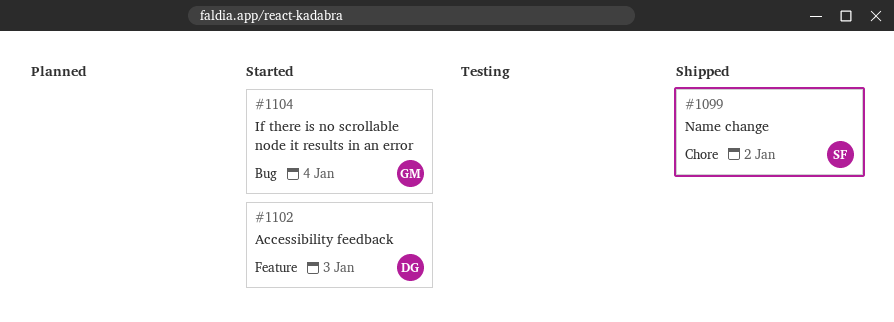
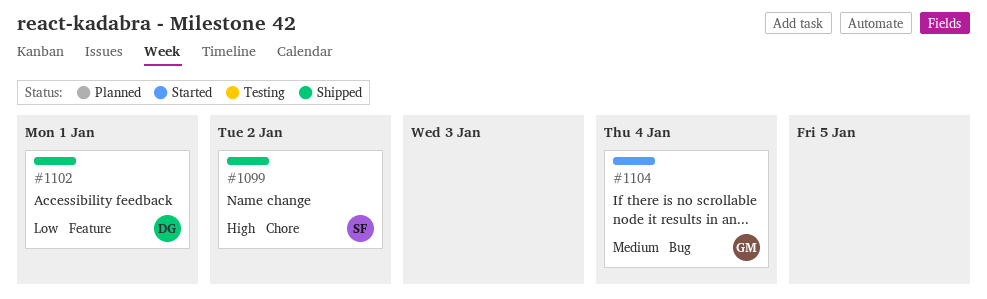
#1102, status: Started -> Shipped
#1102, due: Jan 3 -> Jan 1

